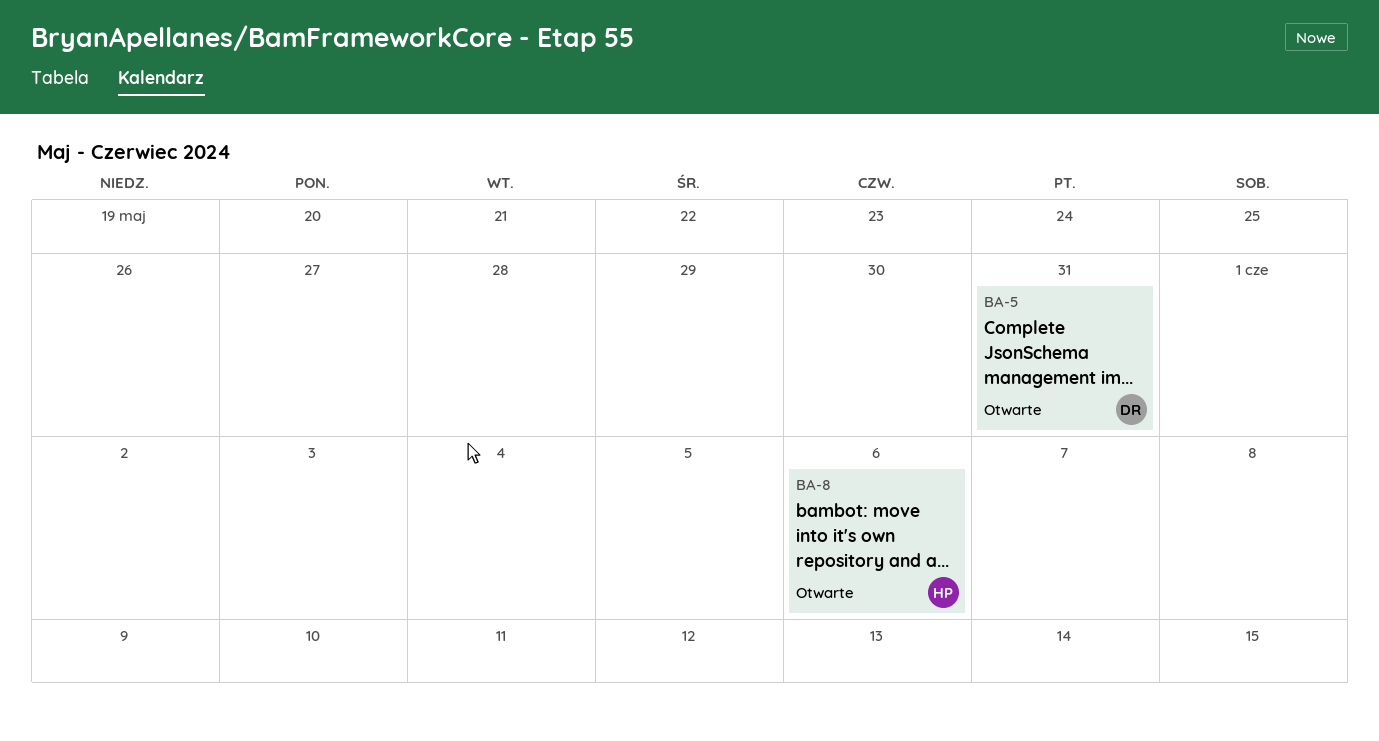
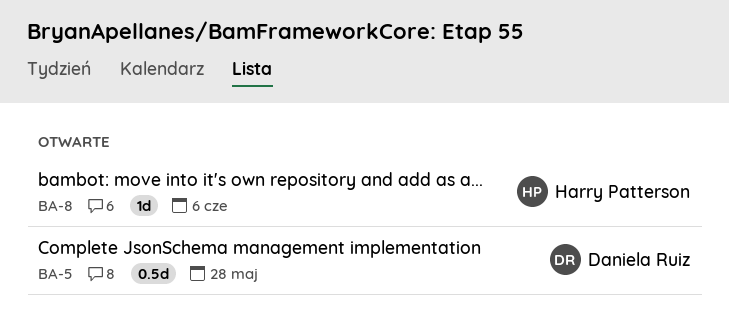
BA-5, due: May 31 -> May 28

